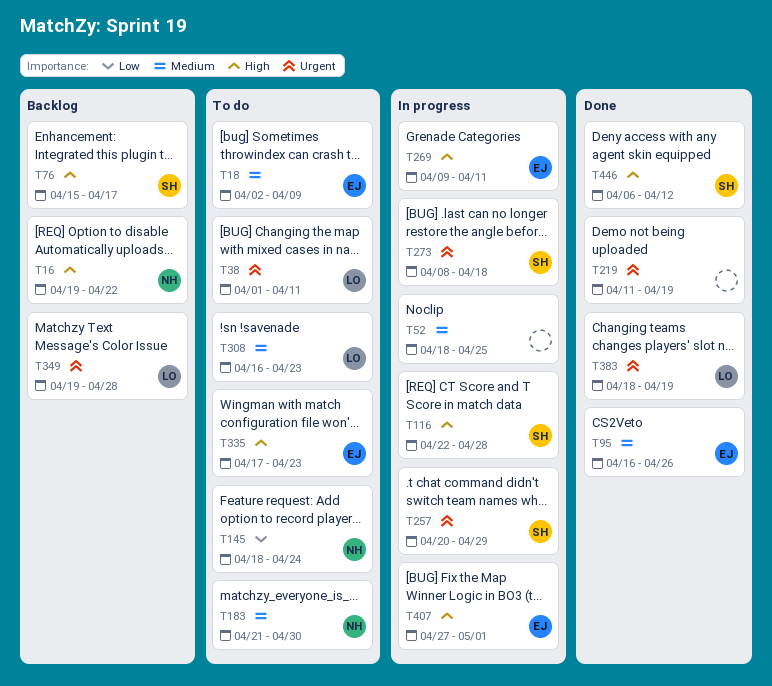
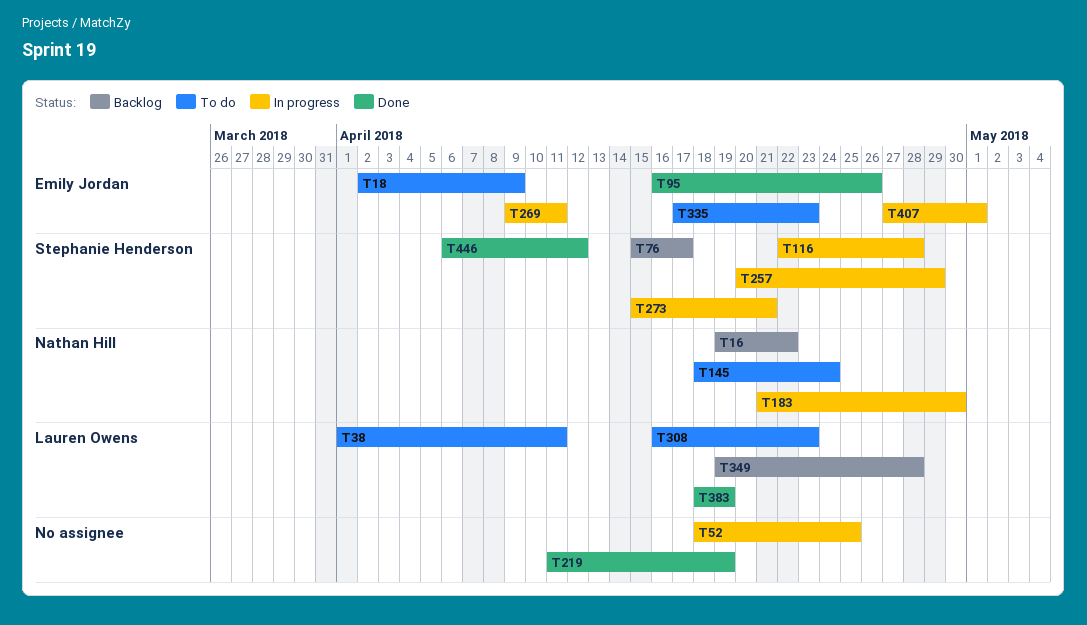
T183, status: To do -> In progress
T273, start: Apr 8 -> Apr 15
T273, due: Apr 18 -> Apr 21

